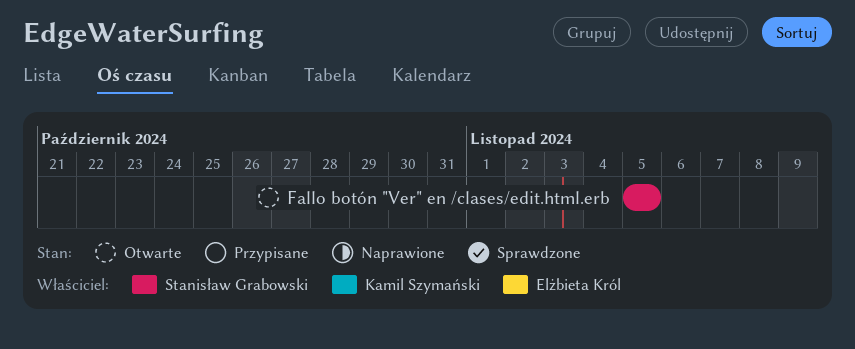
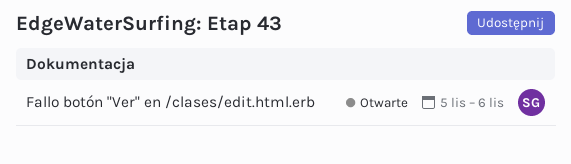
Fallo botón "Ver" en /clases/edit.html.erb, due: Nov 5 -> Nov 6

